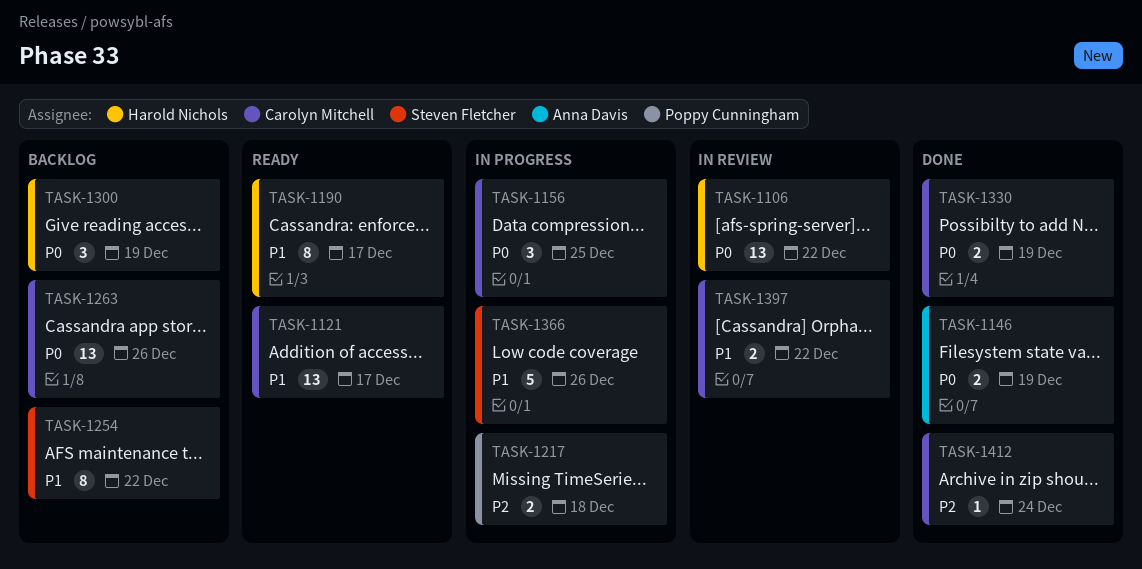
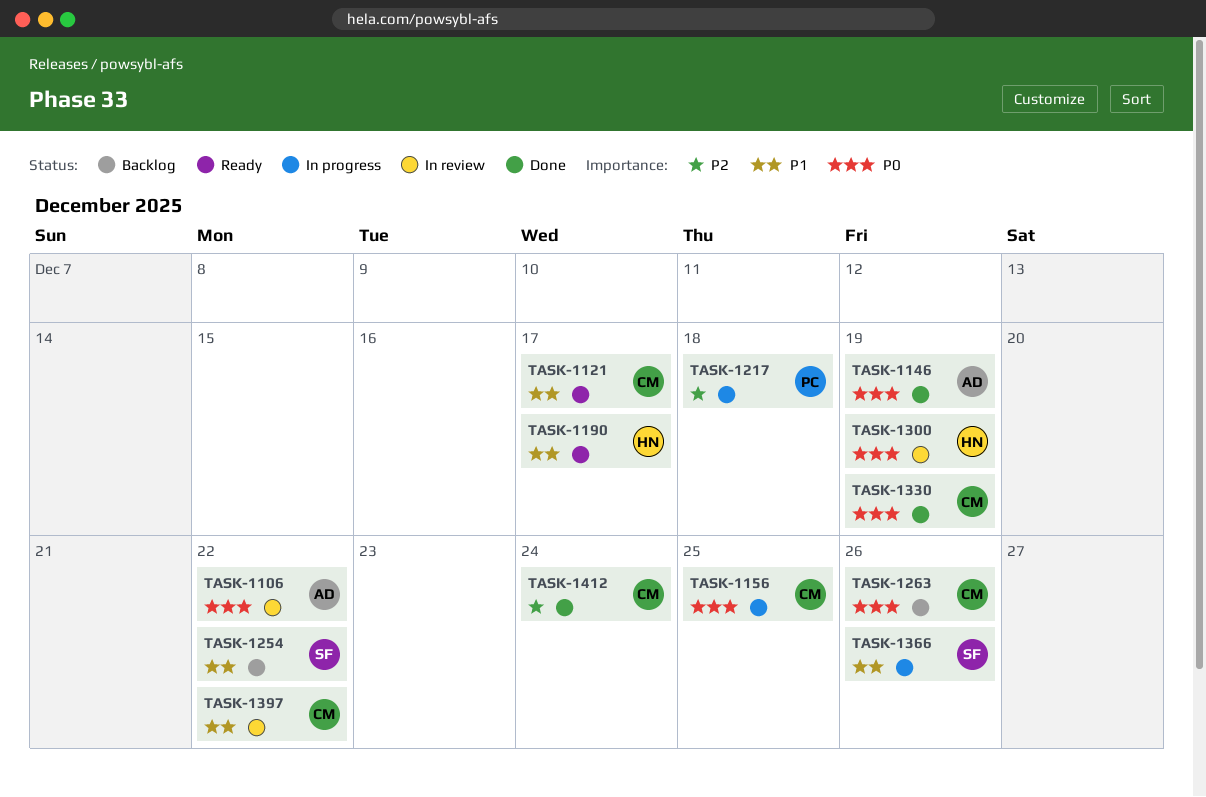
TASK-1106, owner: Harold Nichols -> Anna Davis
TASK-1300, status: Backlog -> In review

